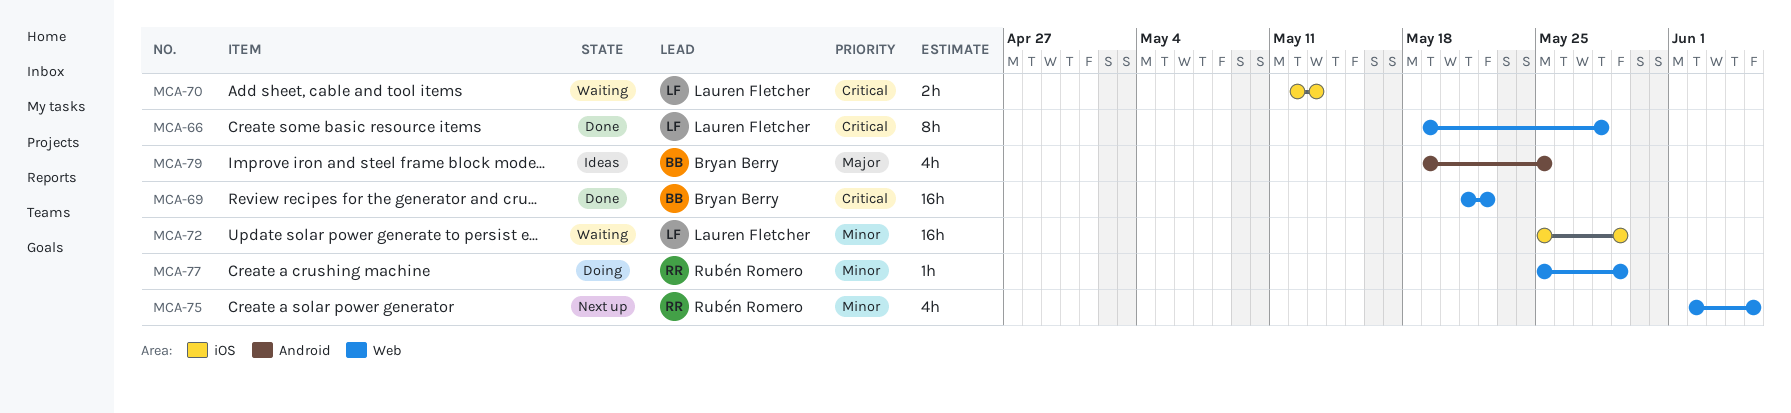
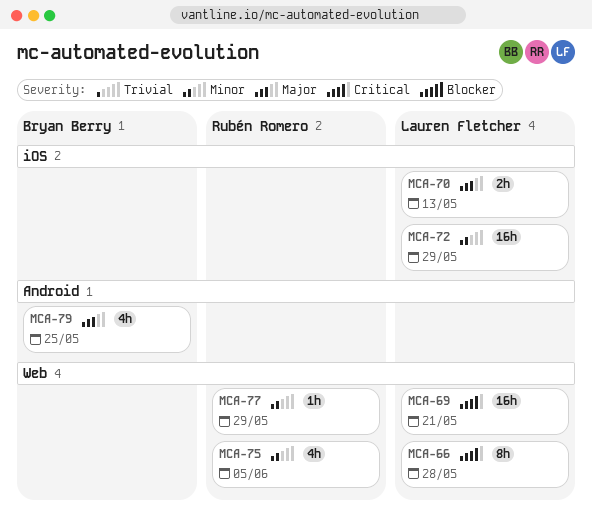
MCA-69, owner: Bryan Berry -> Lauren Fletcher
MCA-69, due: May 22 -> May 21
MCA-70, priority: Critical -> Major

